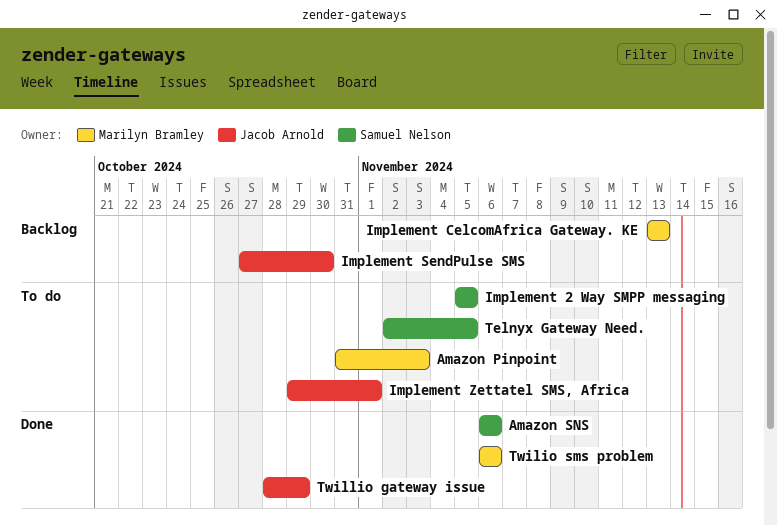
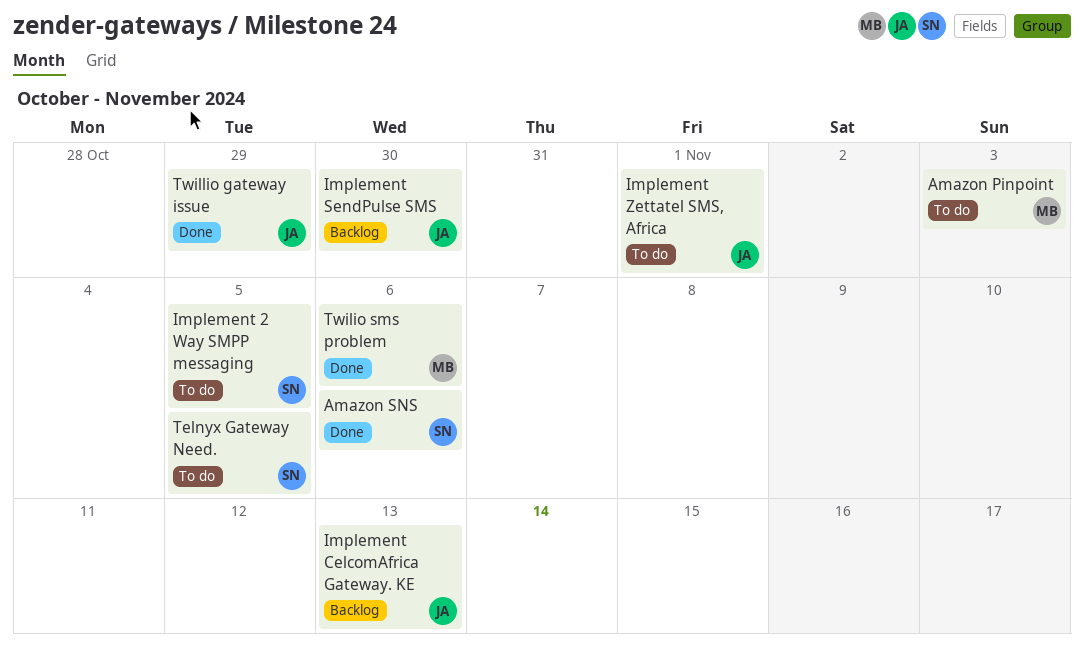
Implement CelcomAfrica Gateway. KE, owner: Marilyn Bramley -> Jacob Arnold

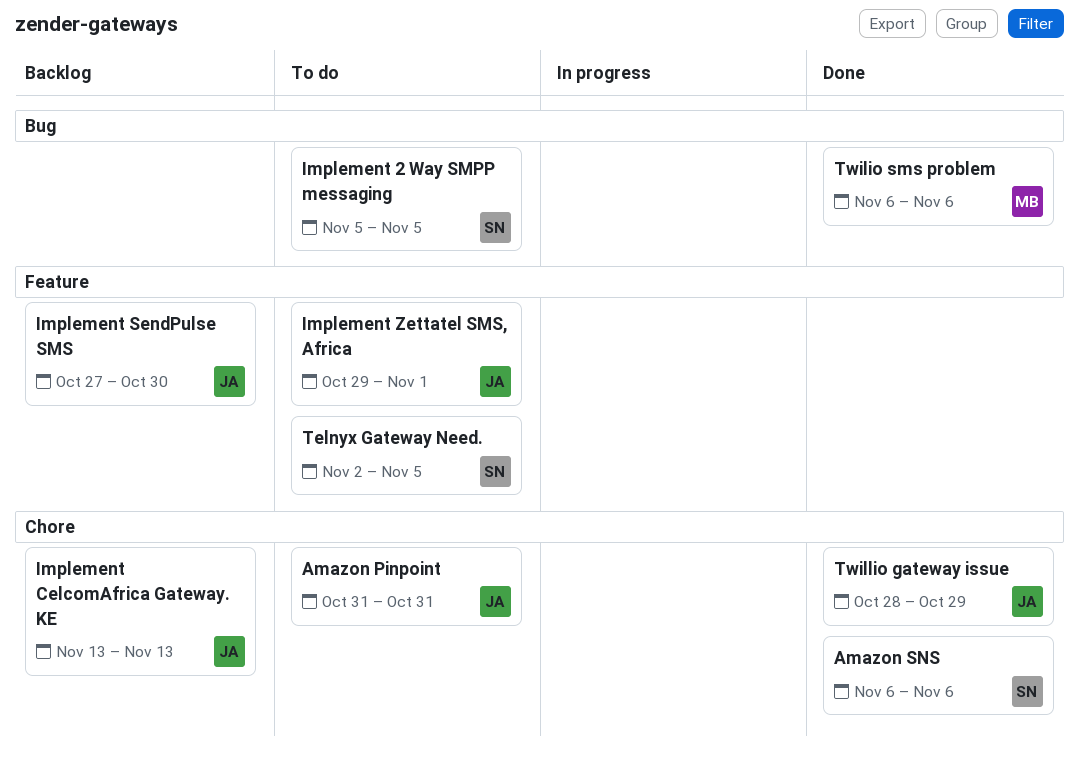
Amazon Pinpoint, owner: MB -> JA
Amazon Pinpoint, due: Nov 3 -> Oct 31

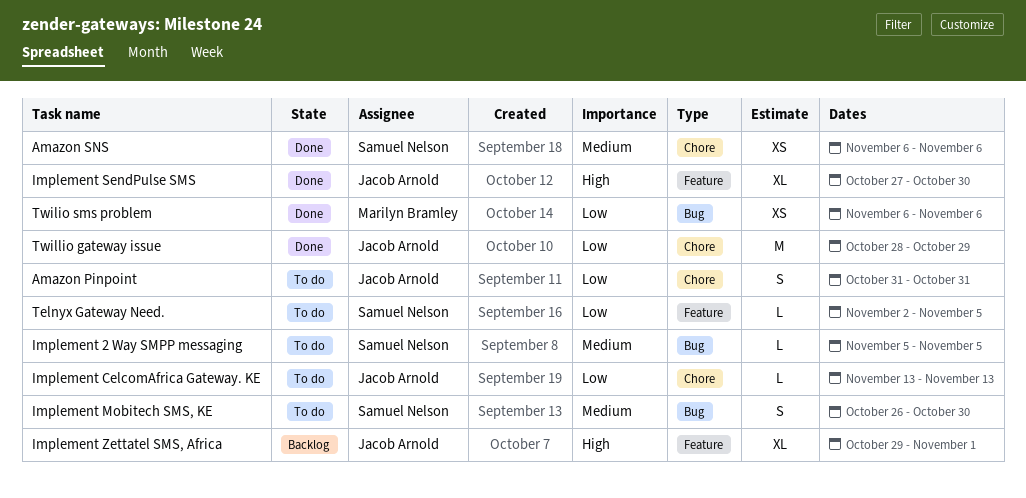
Implement CelcomAfrica Gateway. KE, status: Backlog -> To do
Implement Mobitech SMS, KE: none -> present
Implement SendPulse SMS, status: Backlog -> Done
Implement Zettatel SMS, Africa, status: To do -> Backlog

